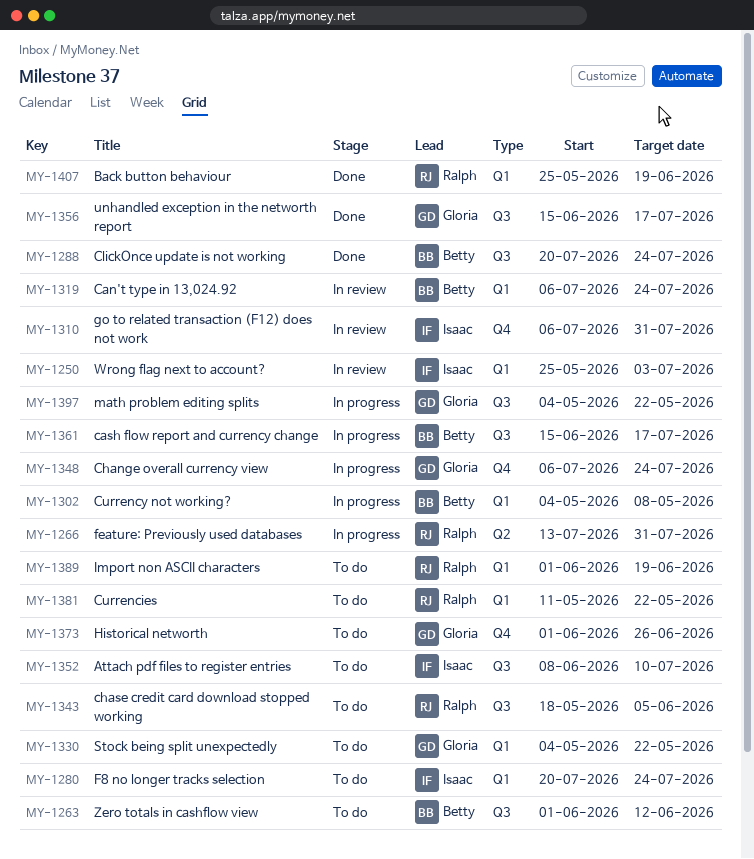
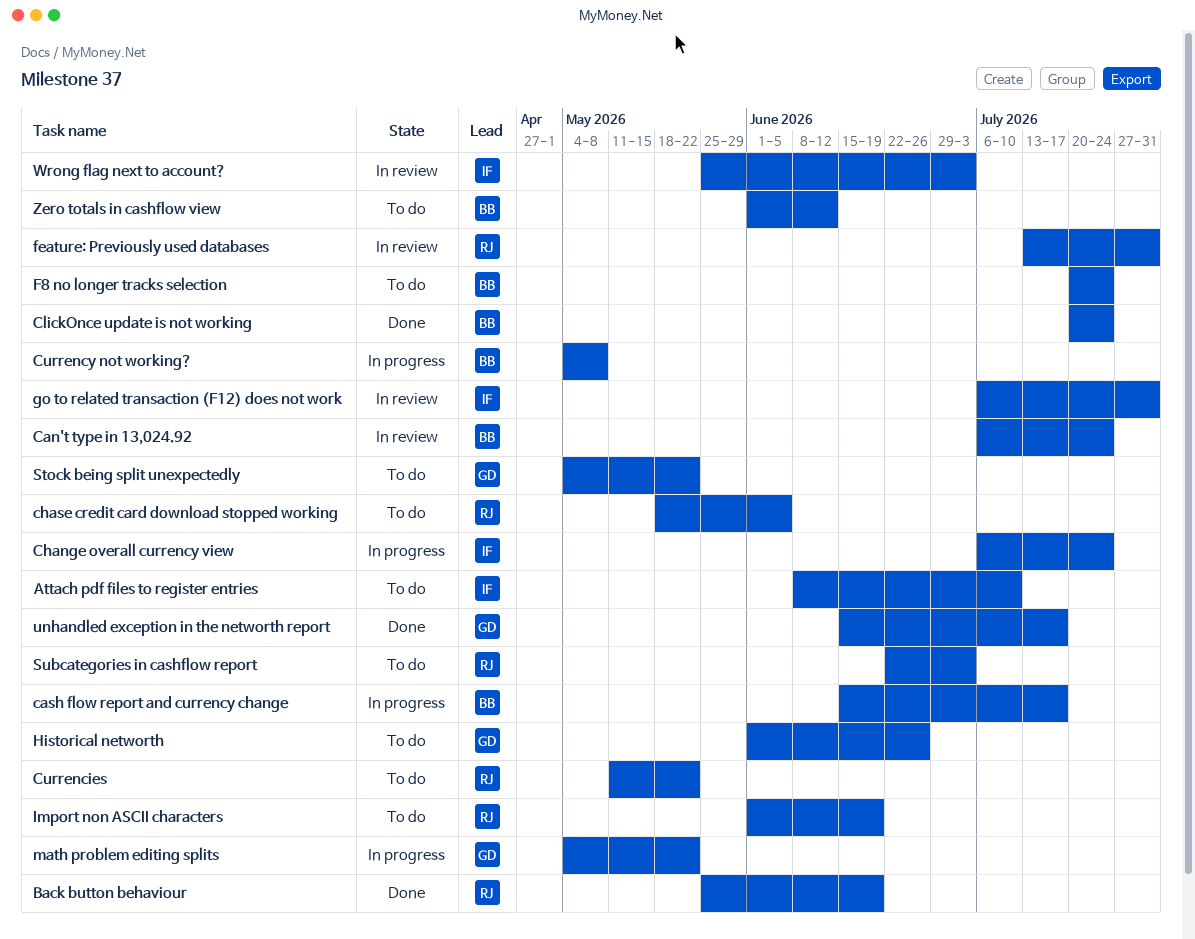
Change overall currency view, owner: Gloria -> Isaac
F8 no longer tracks selection, owner: Isaac -> Betty
feature: Previously used databases, status: In progress -> In review
Subcategories in cashflow report: none -> present

